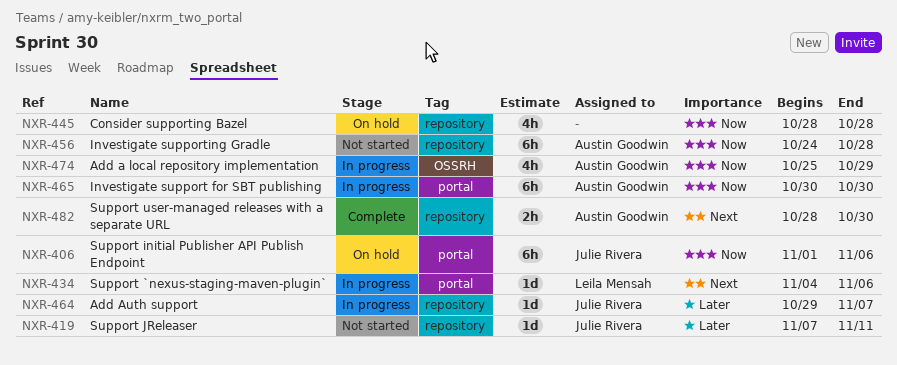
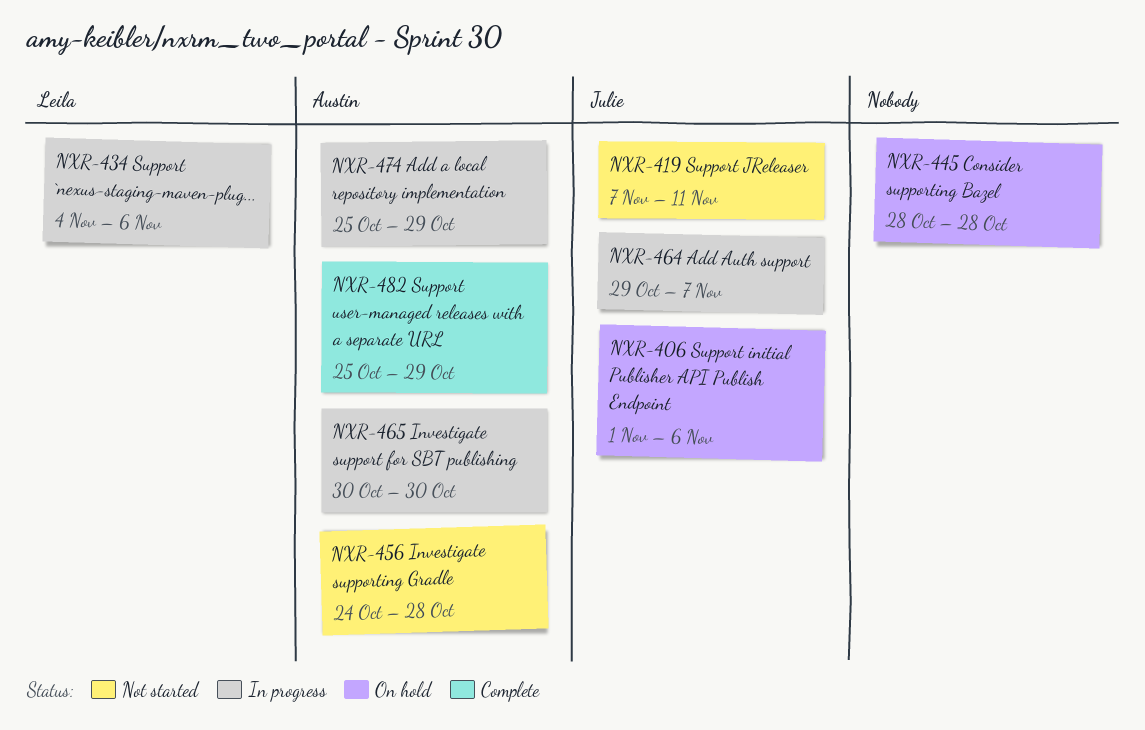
NXR-482, start: Oct 28 -> Oct 25
NXR-482, due: Oct 30 -> Oct 29

